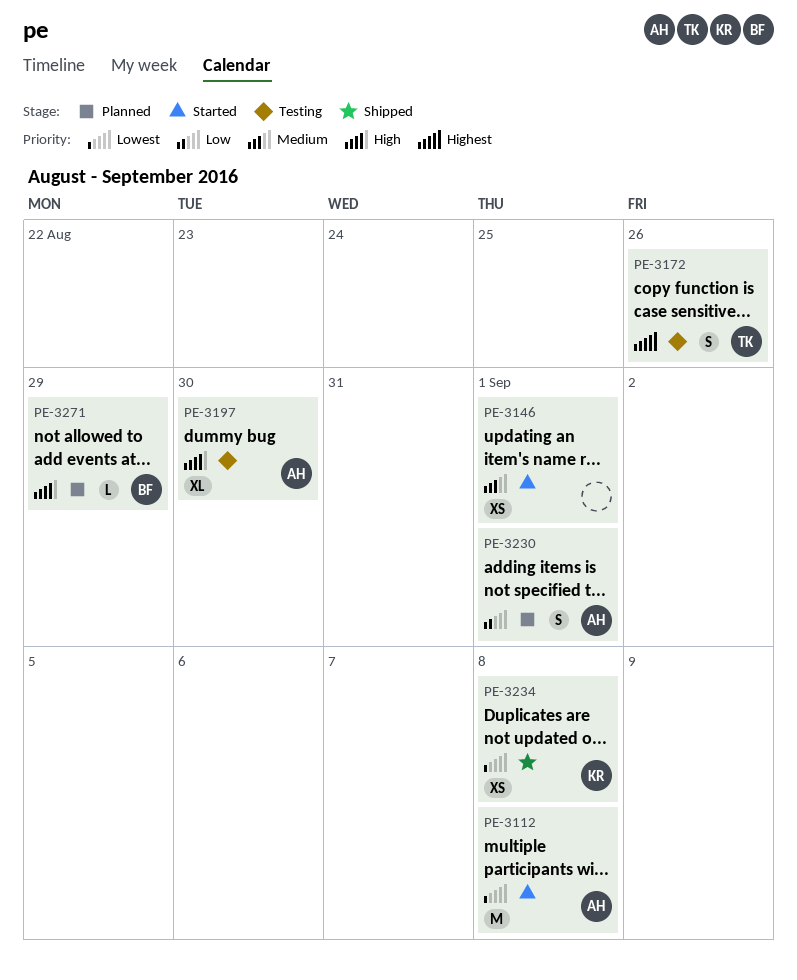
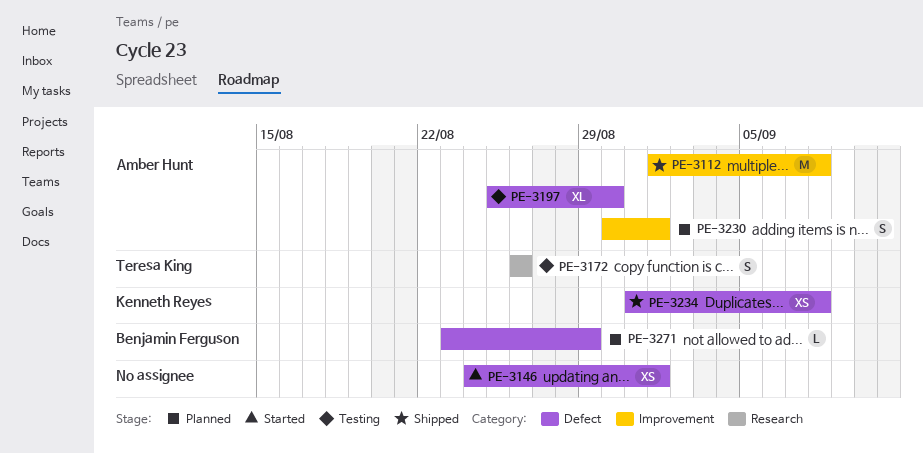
PE-3112, status: Started -> Shipped

